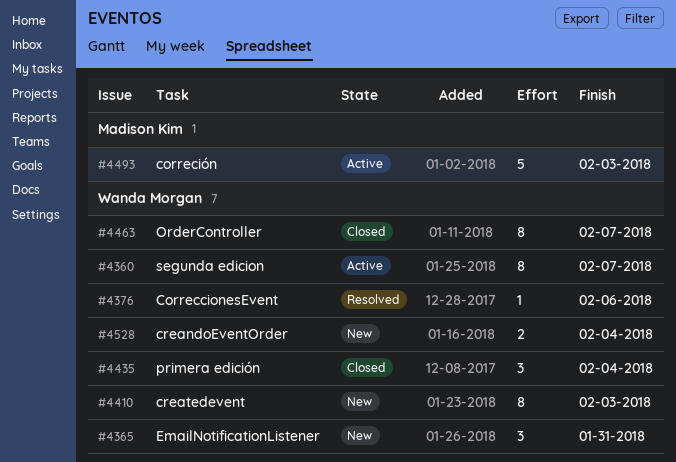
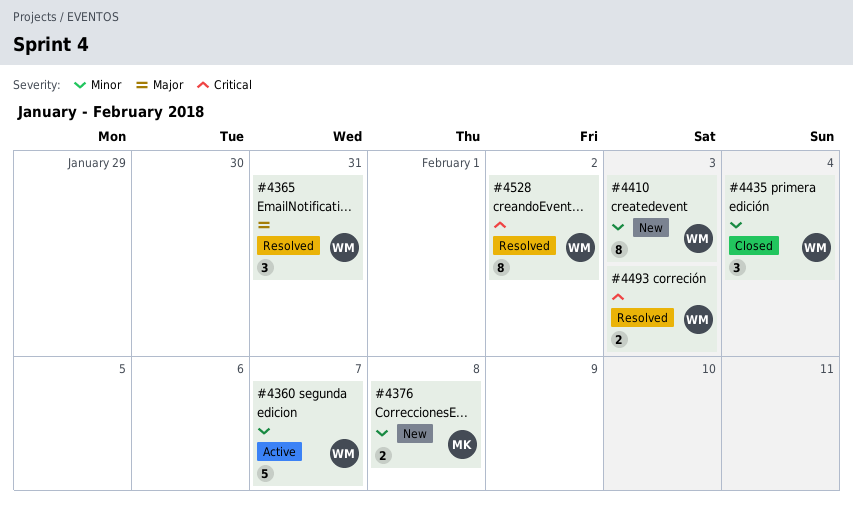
#4360, estimate: 8 -> 5
#4365, status: New -> Resolved
#4376, status: Resolved -> New
#4376, owner: Wanda Morgan -> Madison Kim
#4376, estimate: 1 -> 2
#4376, due: Feb 6 -> Feb 8
#4463: present -> none
#4493, status: Active -> Resolved
#4493, owner: Madison Kim -> Wanda Morgan
#4493, estimate: 5 -> 2
#4528, status: New -> Resolved
#4528, estimate: 2 -> 8
#4528, due: Feb 4 -> Feb 2

